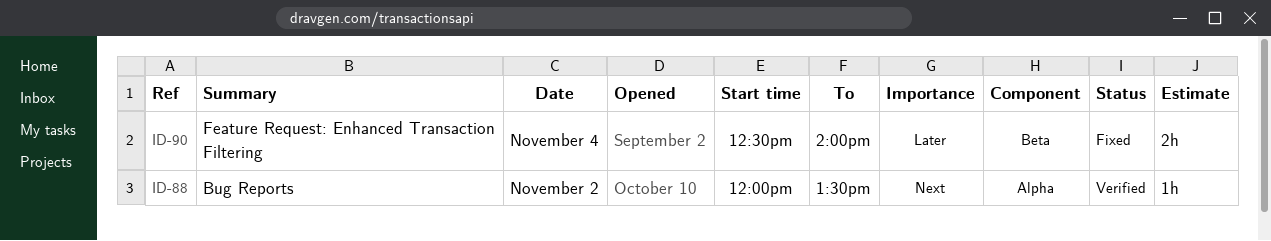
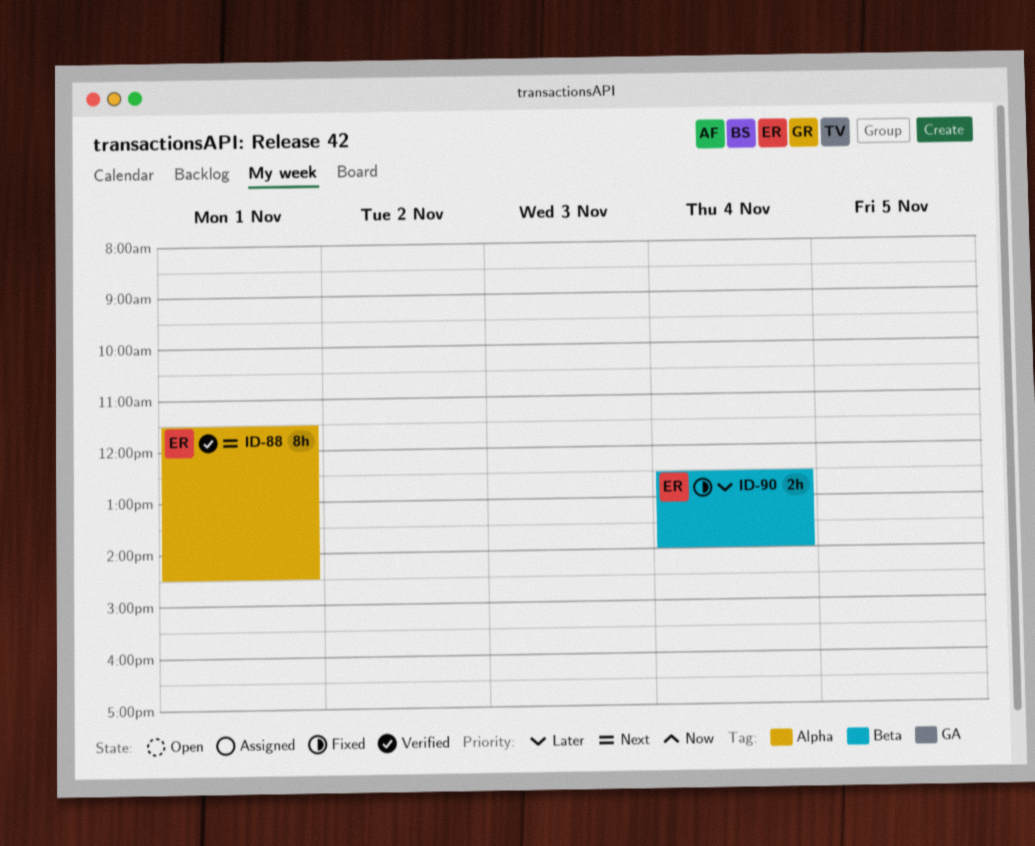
ID-88, estimate: 1h -> 8h
ID-88, day: Nov 2 -> Nov 1
ID-88, begins: 12:00 -> 11:30
ID-88, ends: 13:30 -> 14:30

